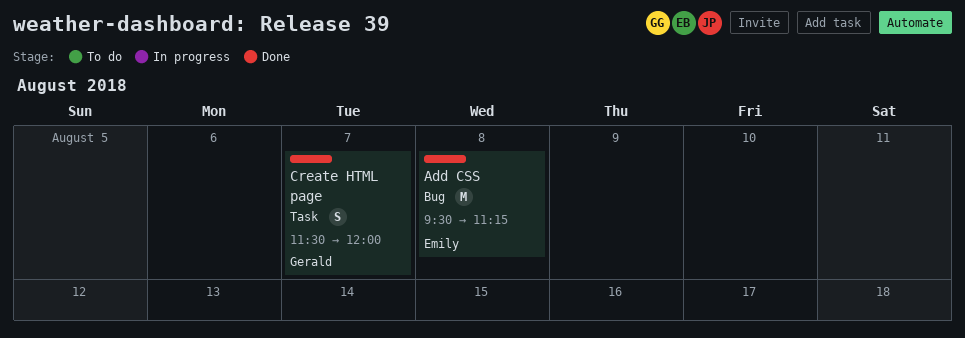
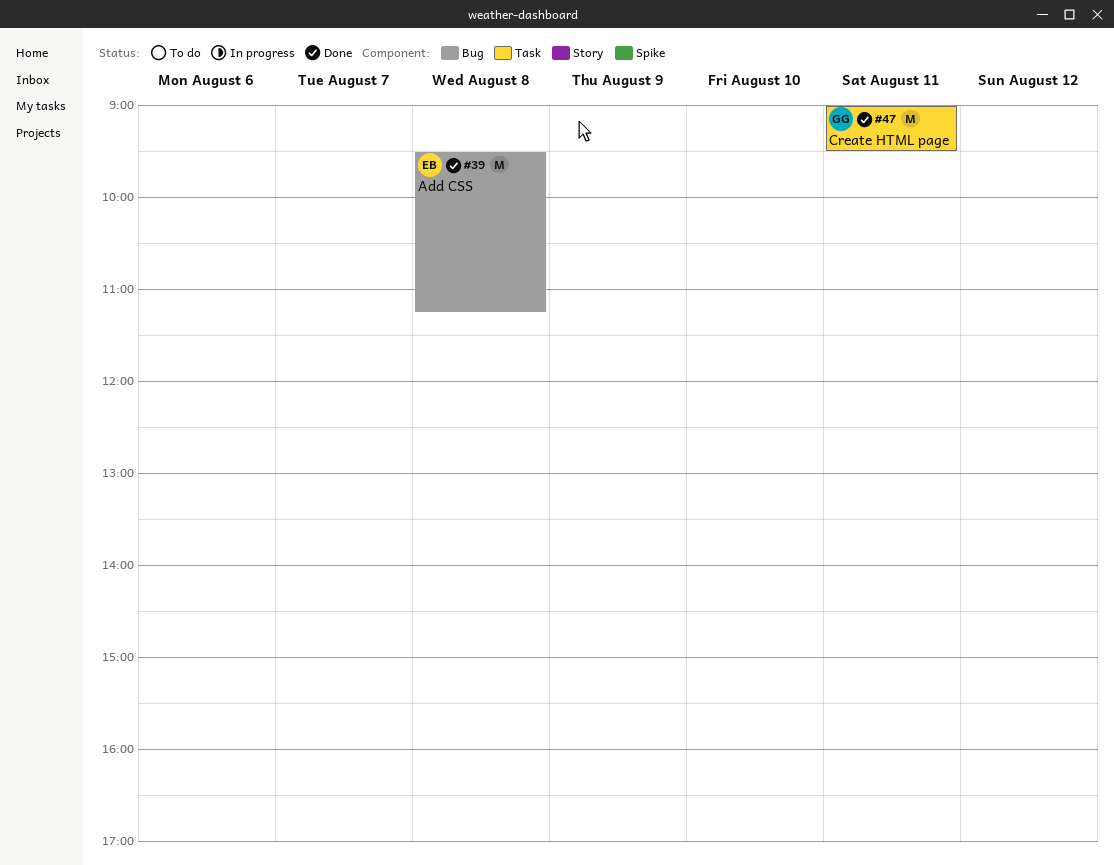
Create HTML page, estimate: S -> M
Create HTML page, day: Aug 7 -> Aug 11
Create HTML page, begins: 11:30 -> 09:00
Create HTML page, ends: 12:00 -> 09:30

